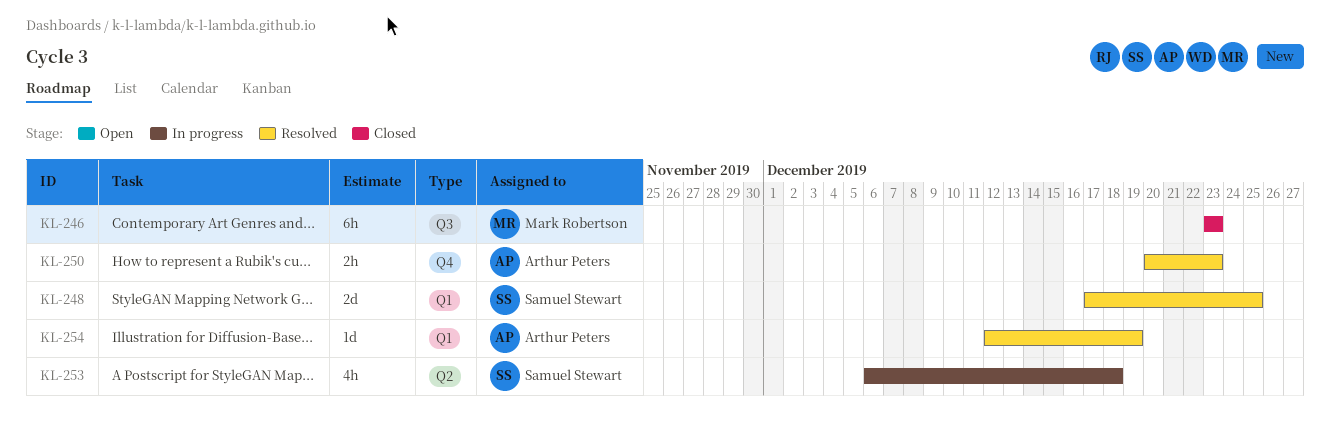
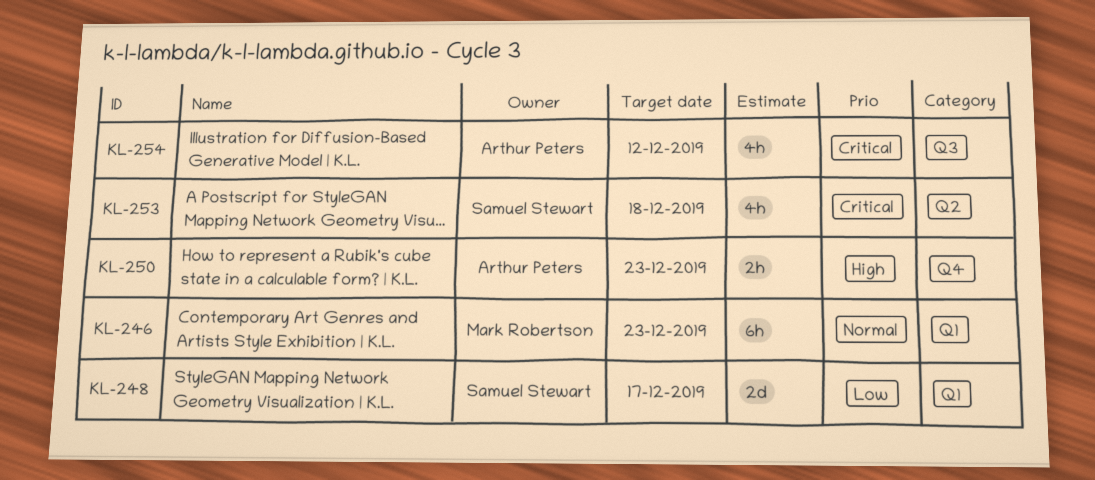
KL-246, label: Q3 -> Q1
KL-248, due: Dec 25 -> Dec 17
KL-254, label: Q1 -> Q3
KL-254, estimate: 1d -> 4h
KL-254, due: Dec 19 -> Dec 12

